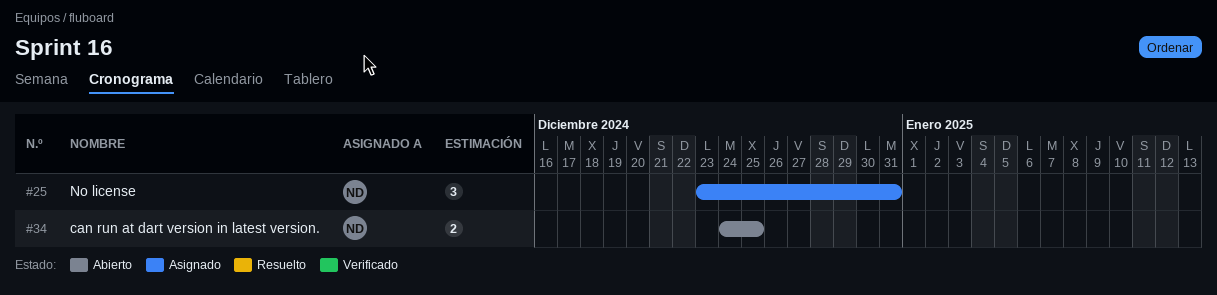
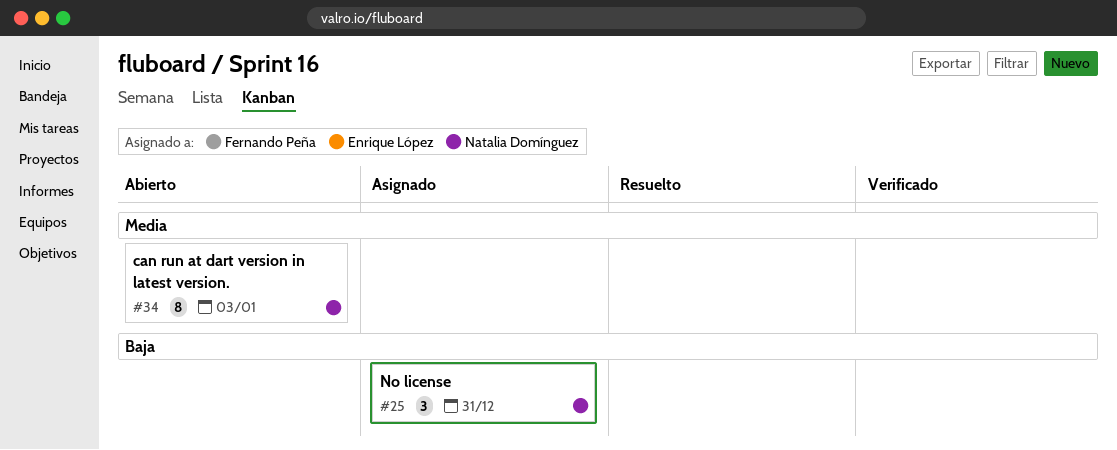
#34, estimate: 2 -> 8
#34, due: Dec 25 -> Jan 3

